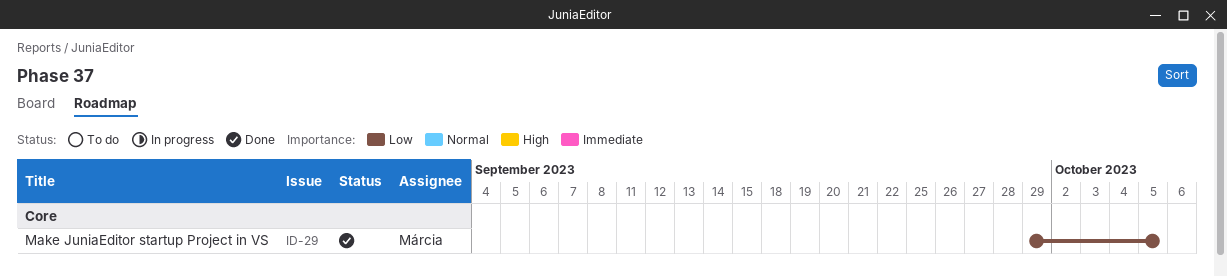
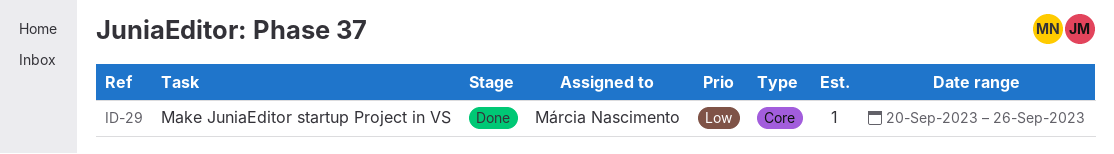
ID-29, start: Sep 29 -> Sep 20
ID-29, due: Oct 5 -> Sep 26

